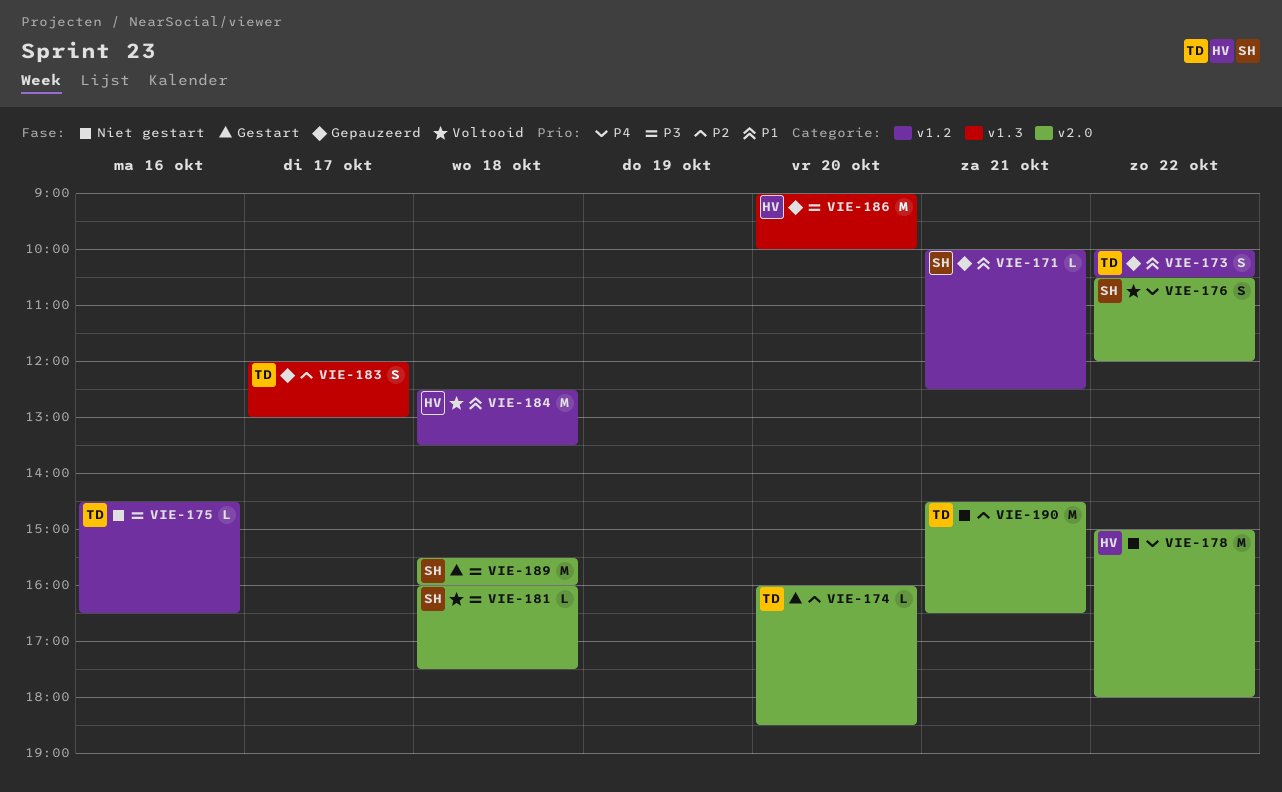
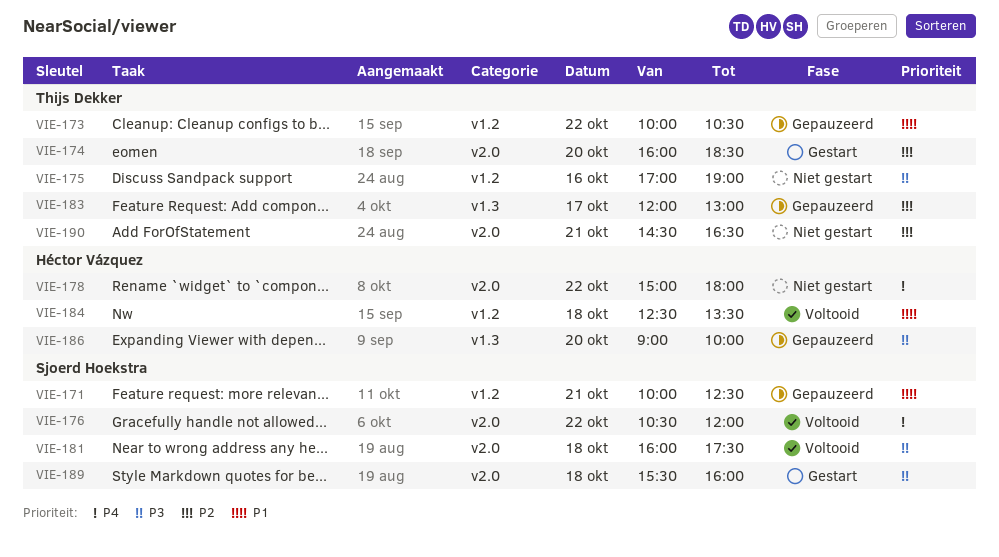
VIE-175, begins: 14:30 -> 17:00
VIE-175, ends: 16:30 -> 19:00

